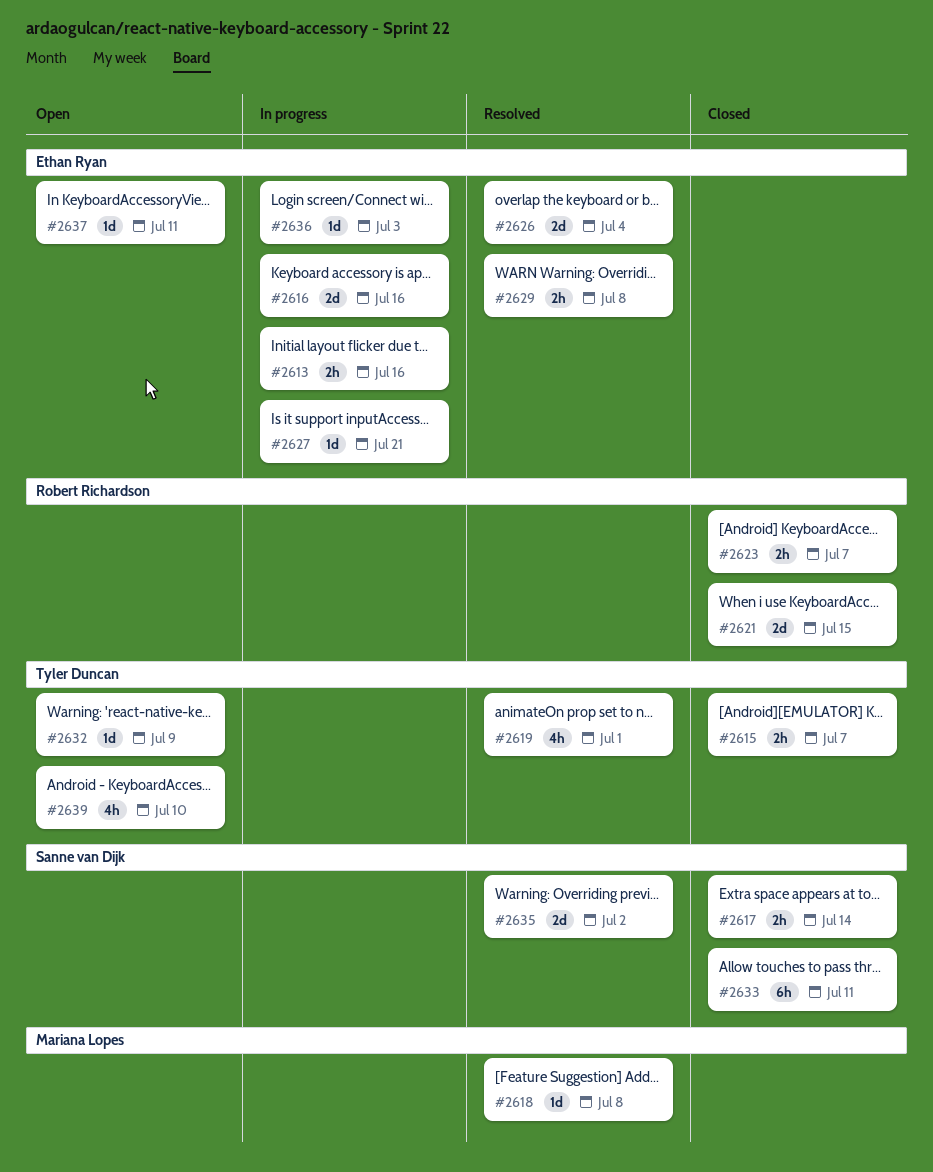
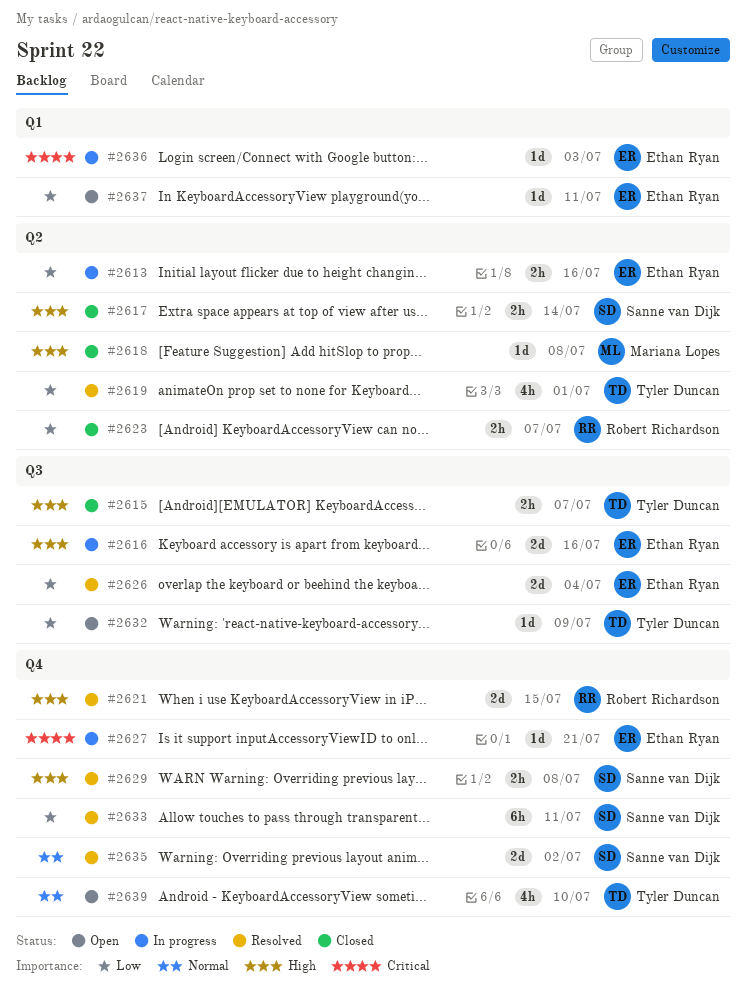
#2618, status: Resolved -> Closed
#2621, status: Closed -> Resolved
#2629, owner: Ethan Ryan -> Sanne van Dijk
#2633, status: Closed -> Resolved

